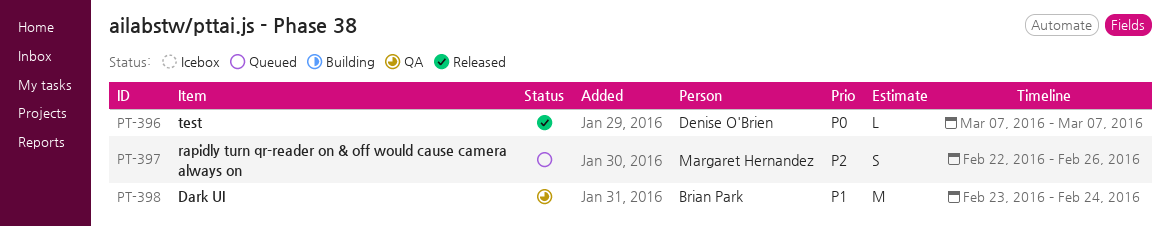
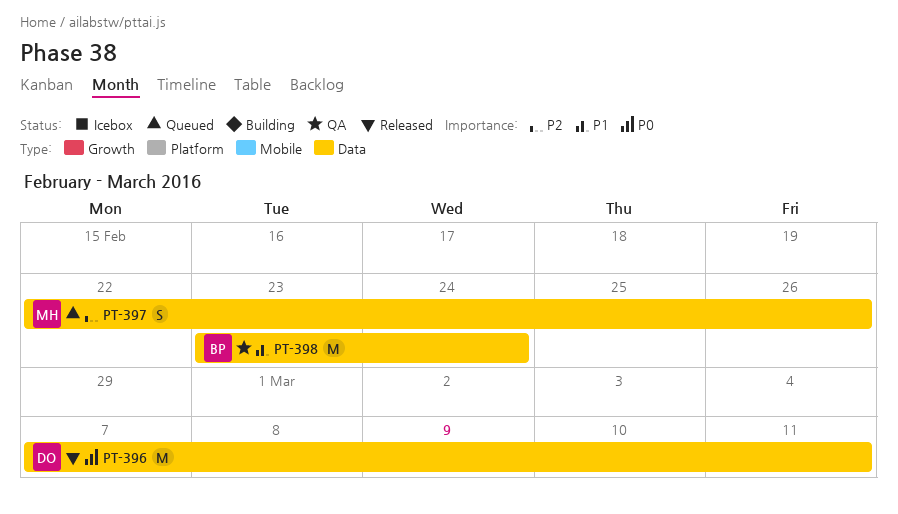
PT-396, estimate: L -> M
PT-396, due: Mar 7 -> Mar 11

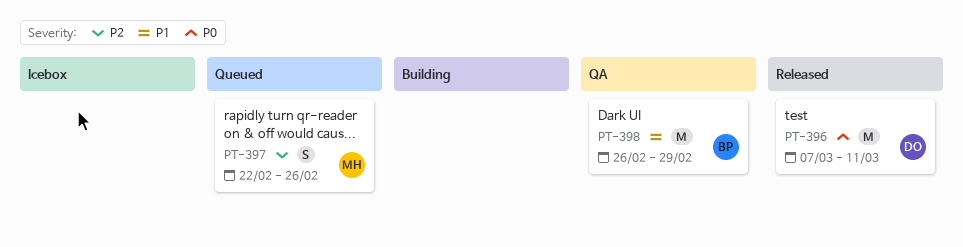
PT-398, start: Feb 23 -> Feb 26
PT-398, due: Feb 24 -> Feb 29

